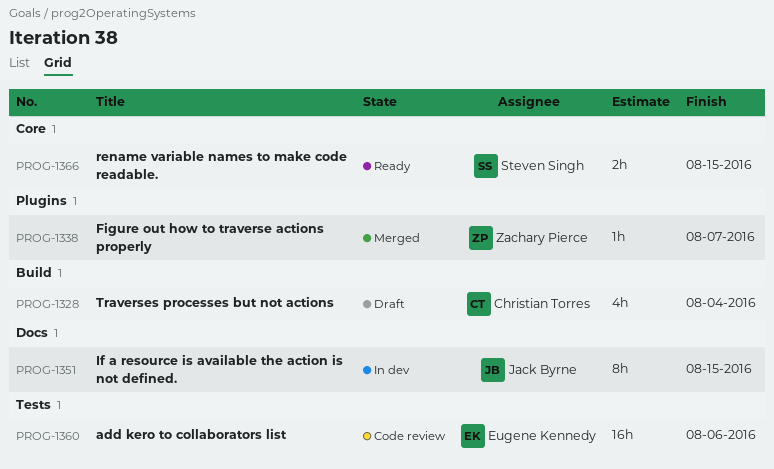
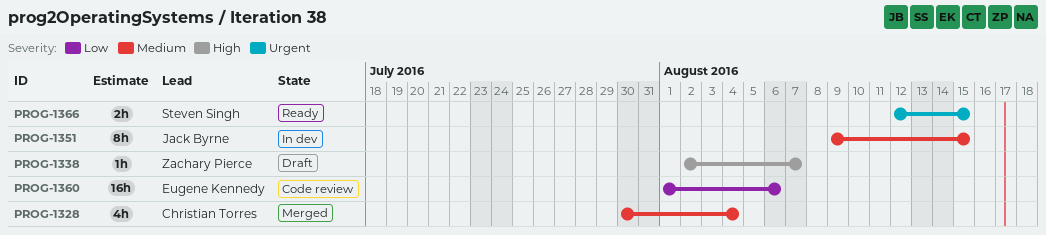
PROG-1328, status: Draft -> Merged
PROG-1338, status: Merged -> Draft

